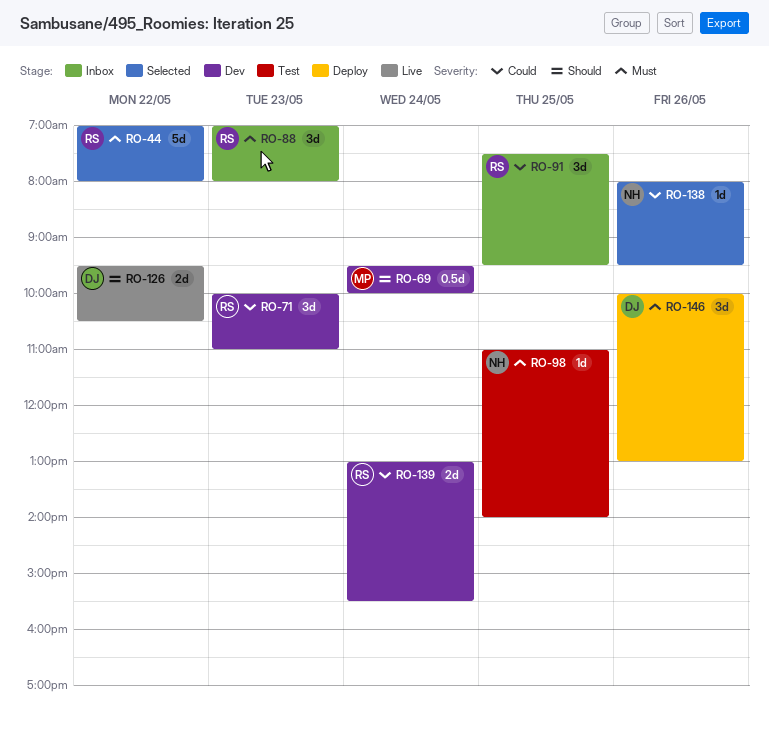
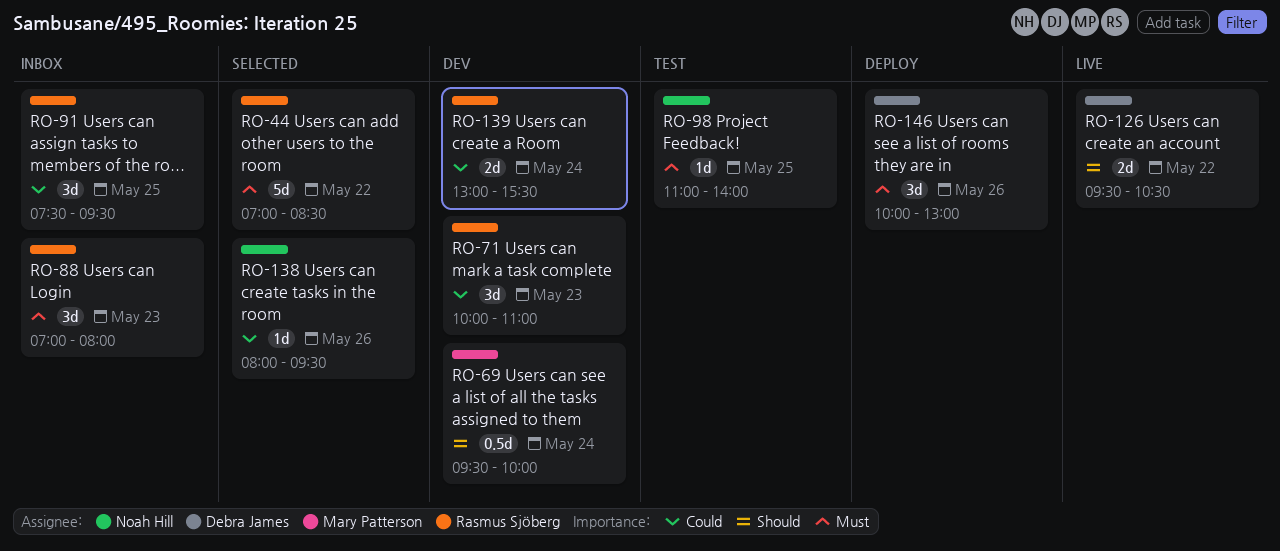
RO-44, ends: 08:00 -> 08:30

